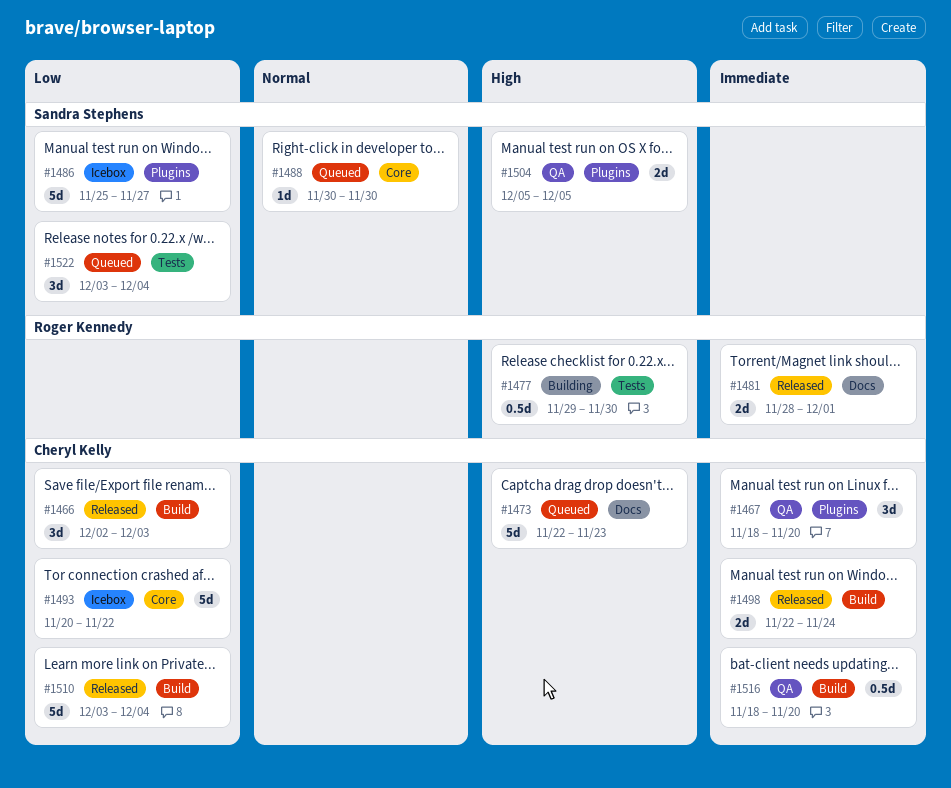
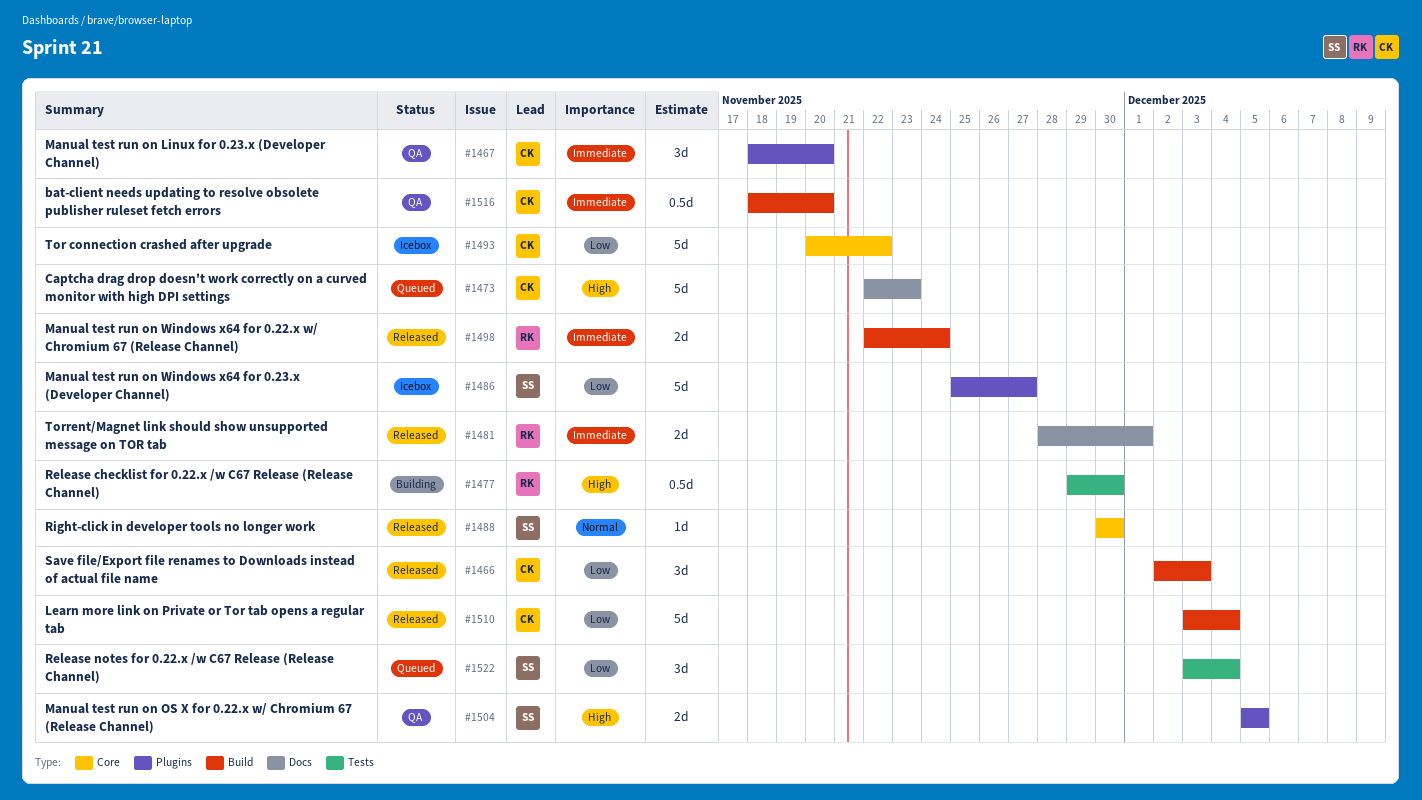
#1488, status: Queued -> Released
#1498, owner: Cheryl Kelly -> Roger Kennedy

